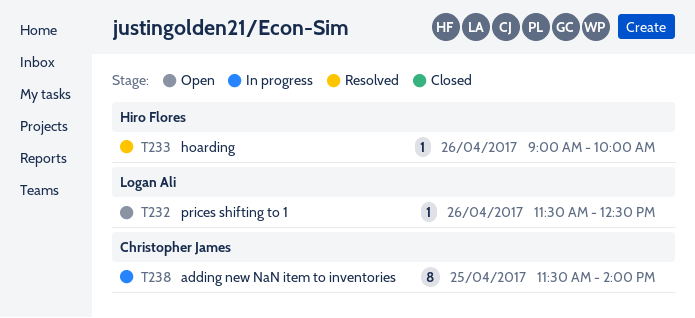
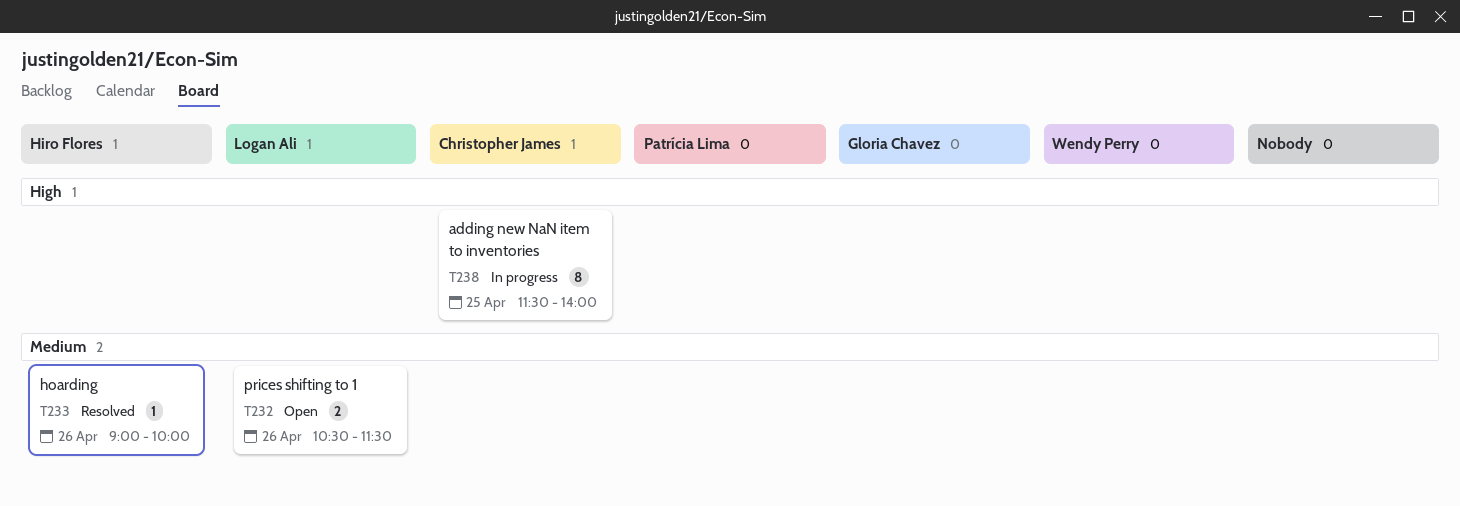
T232, estimate: 1 -> 2
T232, begins: 11:30 -> 10:30
T232, ends: 12:30 -> 11:30

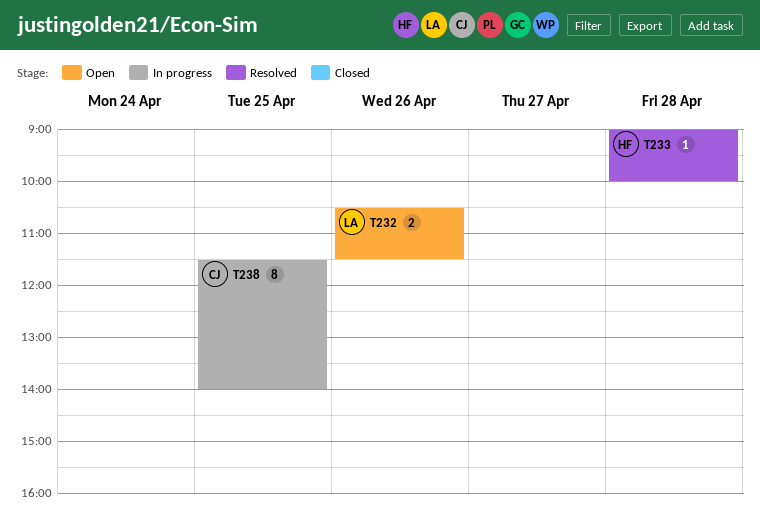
T233, day: Apr 26 -> Apr 28

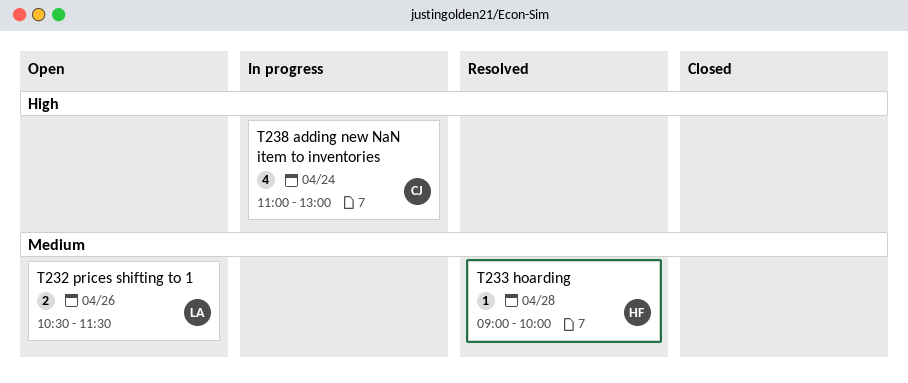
T238, estimate: 8 -> 4
T238, day: Apr 25 -> Apr 24
T238, begins: 11:30 -> 11:00
T238, ends: 14:00 -> 13:00

